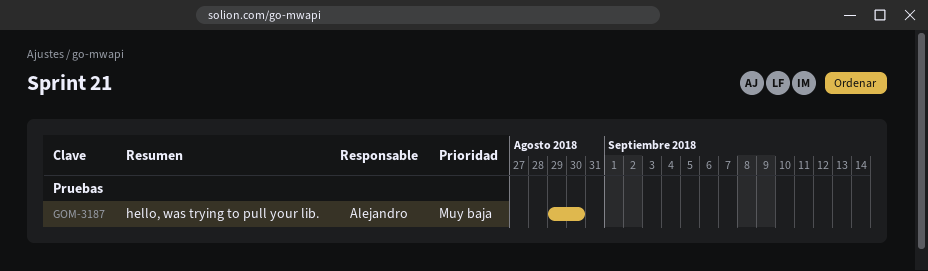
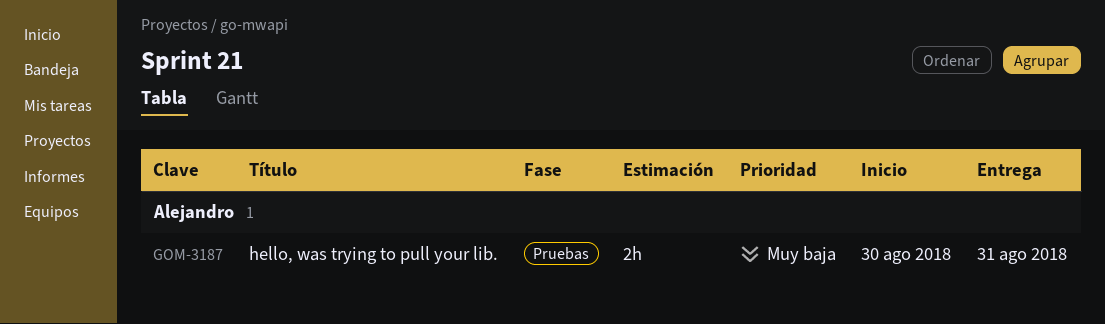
GOM-3187, start: Aug 29 -> Aug 30
GOM-3187, due: Aug 30 -> Aug 31

